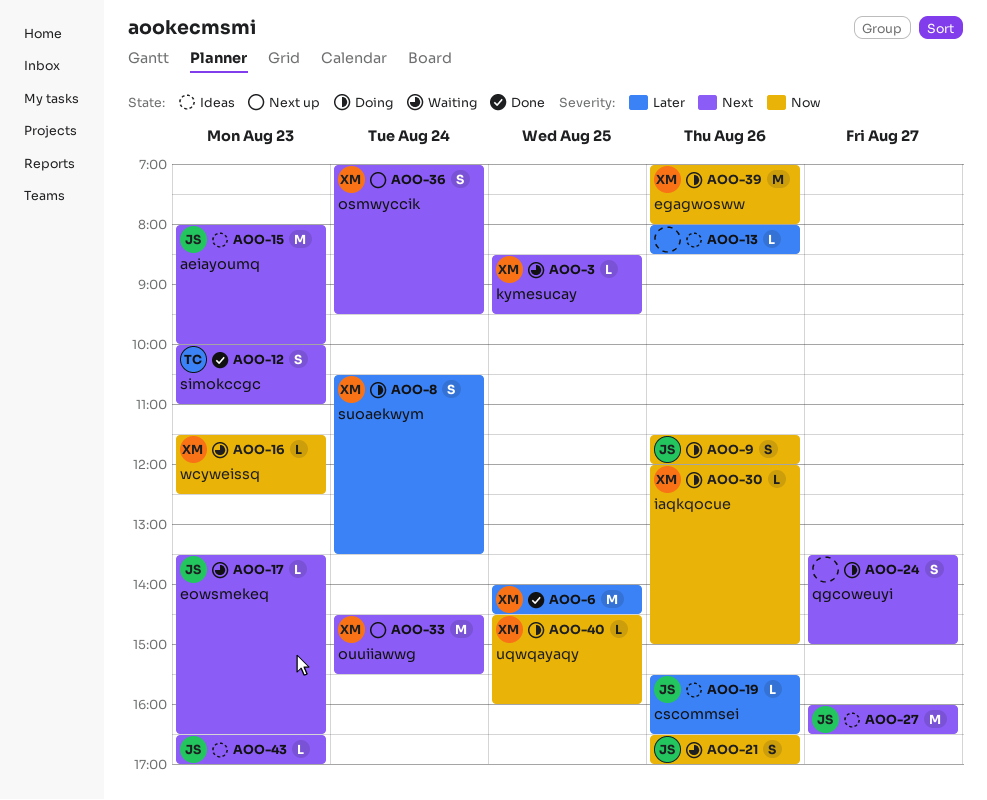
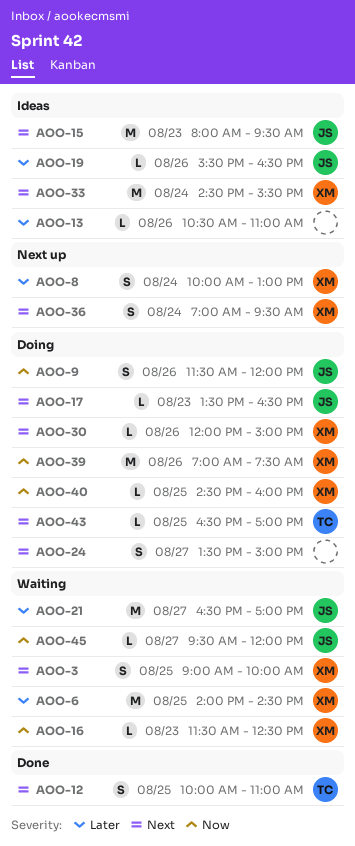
AOO-3, estimate: L -> S
AOO-3, begins: 08:30 -> 09:00
AOO-3, ends: 09:30 -> 10:00
AOO-6, status: Done -> Waiting
AOO-8, status: Doing -> Next up
AOO-8, begins: 10:30 -> 10:00
AOO-8, ends: 13:30 -> 13:00
AOO-12, day: Aug 23 -> Aug 25
AOO-13, begins: 08:00 -> 10:30
AOO-13, ends: 08:30 -> 11:00
AOO-15, ends: 10:00 -> 09:30
AOO-17, status: Waiting -> Doing
AOO-21, priority: Now -> Later
AOO-21, estimate: S -> M
AOO-21, day: Aug 26 -> Aug 27
AOO-27: present -> none
AOO-30, priority: Now -> Next
AOO-33, status: Next up -> Ideas
AOO-39, ends: 08:00 -> 07:30
AOO-43, status: Ideas -> Doing
AOO-43, owner: JS -> TC
AOO-43, day: Aug 23 -> Aug 25
AOO-45: none -> present

